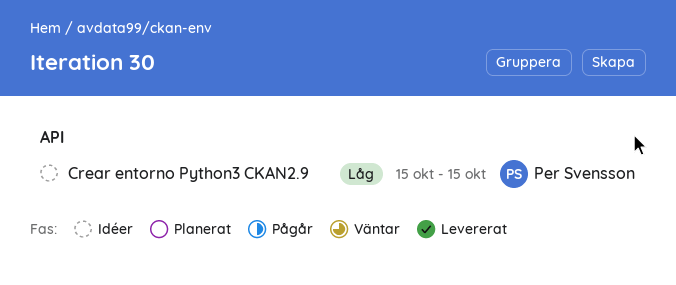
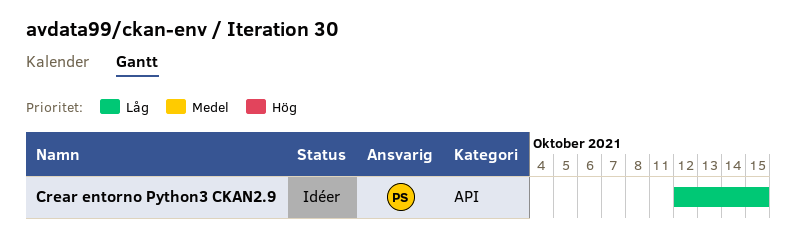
Crear entorno Python3 CKAN2.9, start: Oct 15 -> Oct 12

